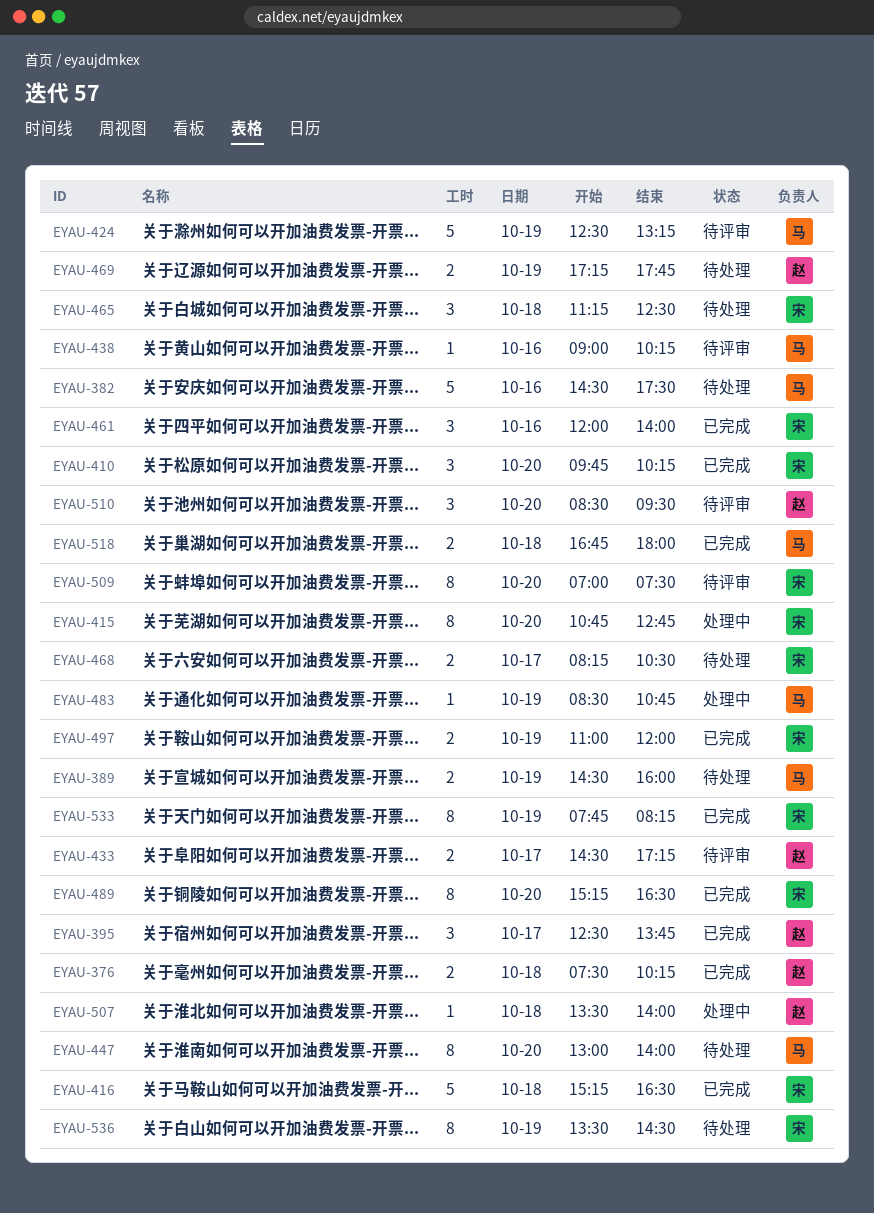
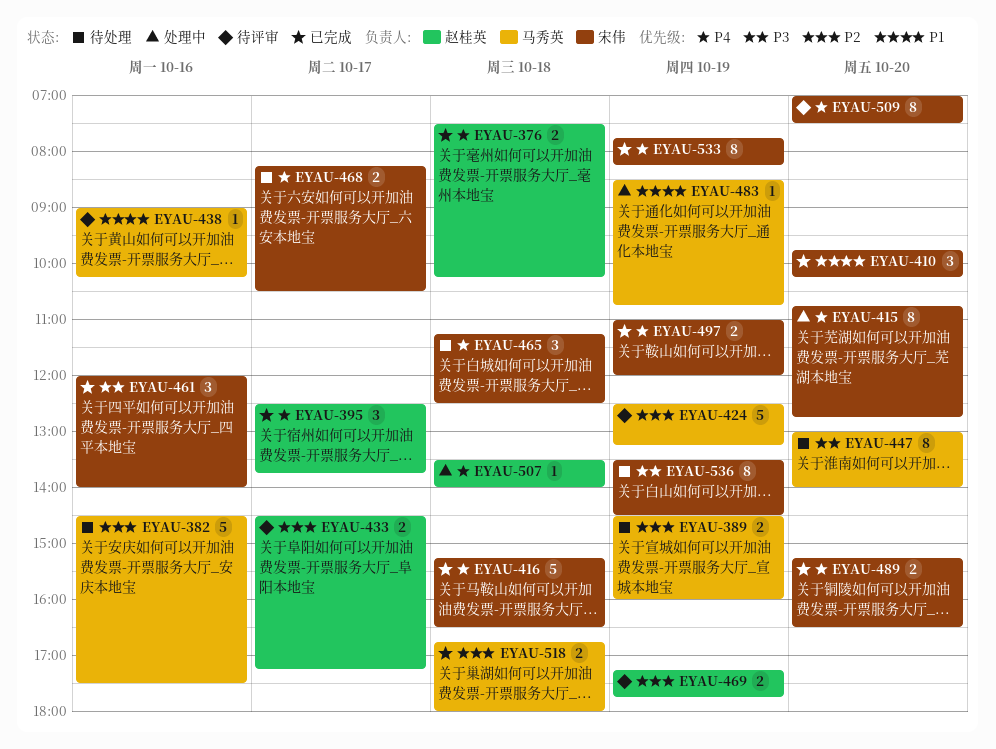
EYAU-469, status: 待处理 -> 待评审
EYAU-489, estimate: 8 -> 2
EYAU-510: present -> none

